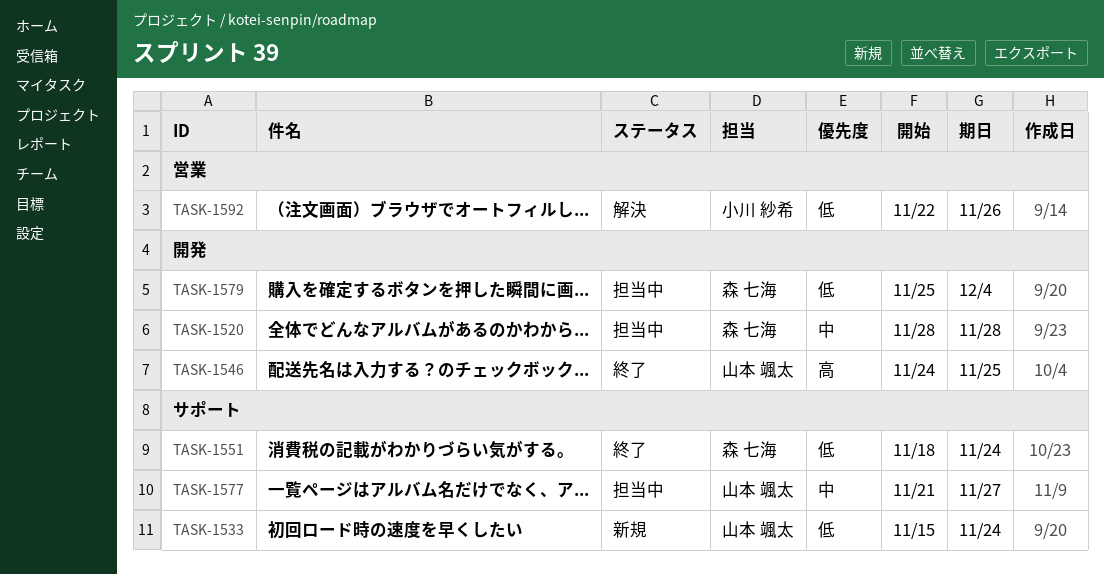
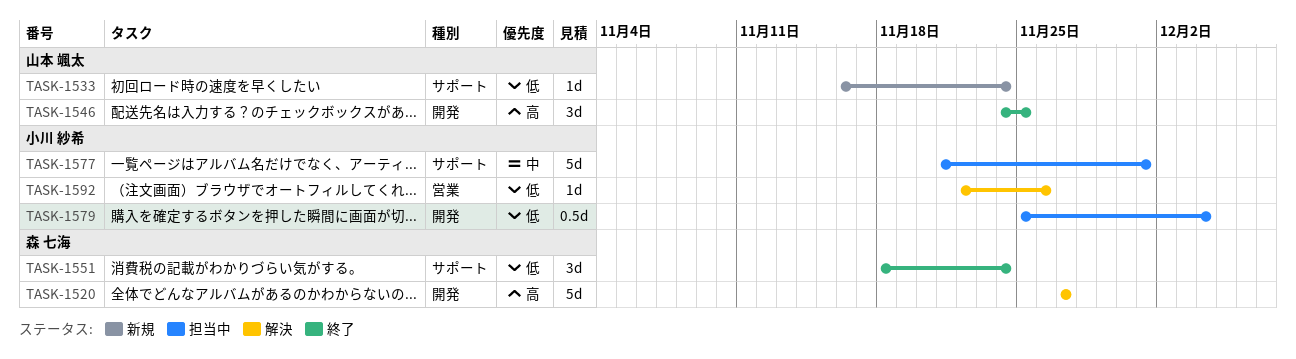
TASK-1520, status: 担当中 -> 解決
TASK-1520, priority: 中 -> 高
TASK-1520, start: Nov 28 -> Nov 27
TASK-1520, due: Nov 28 -> Nov 27
TASK-1533, start: Nov 15 -> Nov 16
TASK-1577, owner: 山本 颯太 -> 小川 紗希
TASK-1577, due: Nov 27 -> Dec 1
TASK-1579, owner: 森 七海 -> 小川 紗希

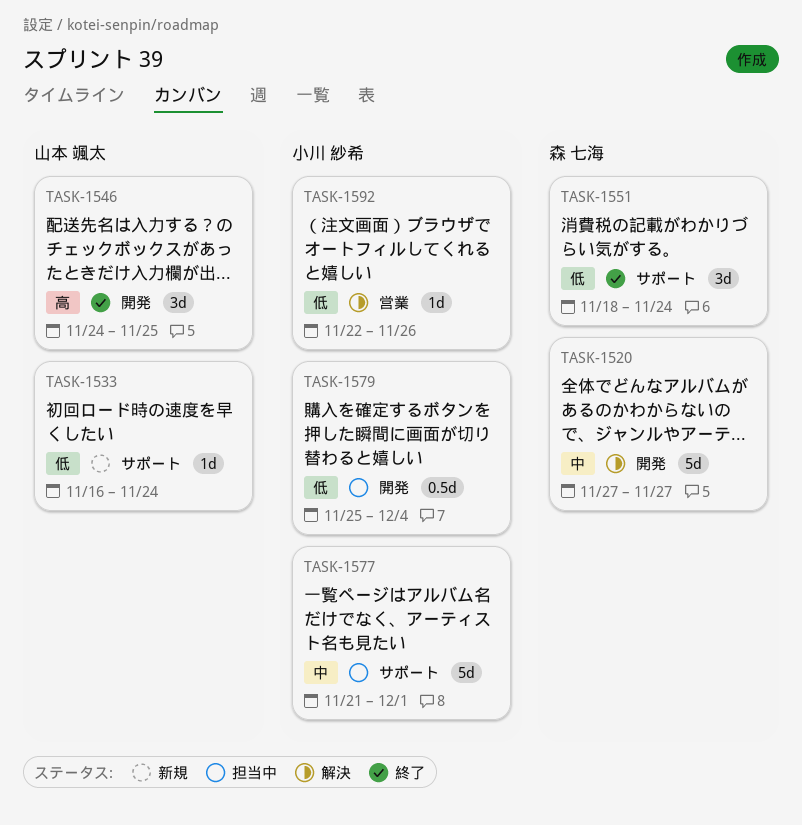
TASK-1520, priority: 高 -> 中

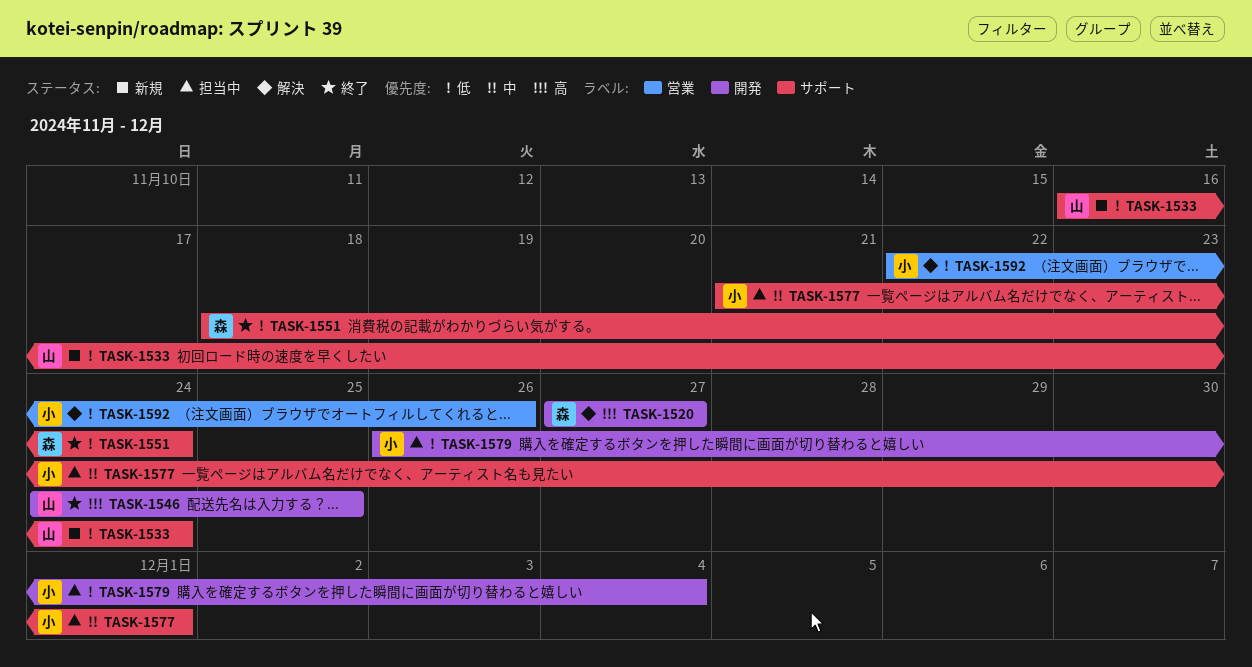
TASK-1520, priority: 中 -> 高
TASK-1579, start: Nov 25 -> Nov 26

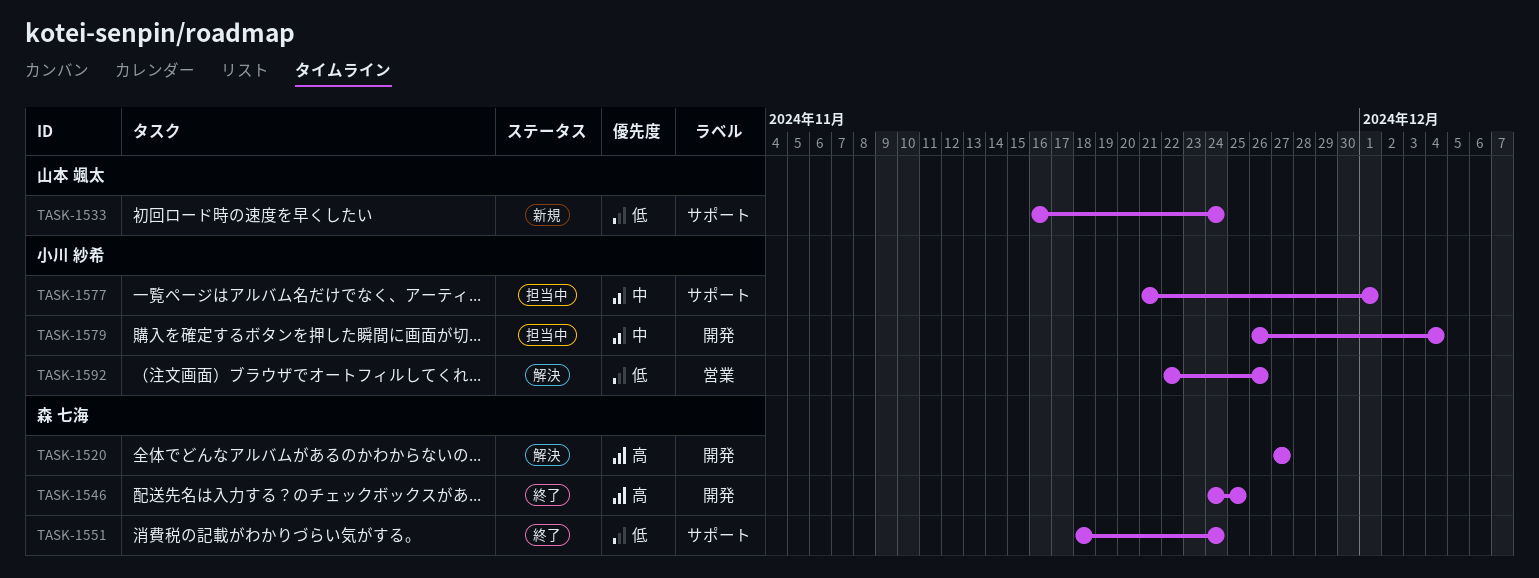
TASK-1546, owner: 山本 颯太 -> 森 七海
TASK-1579, priority: 低 -> 中

